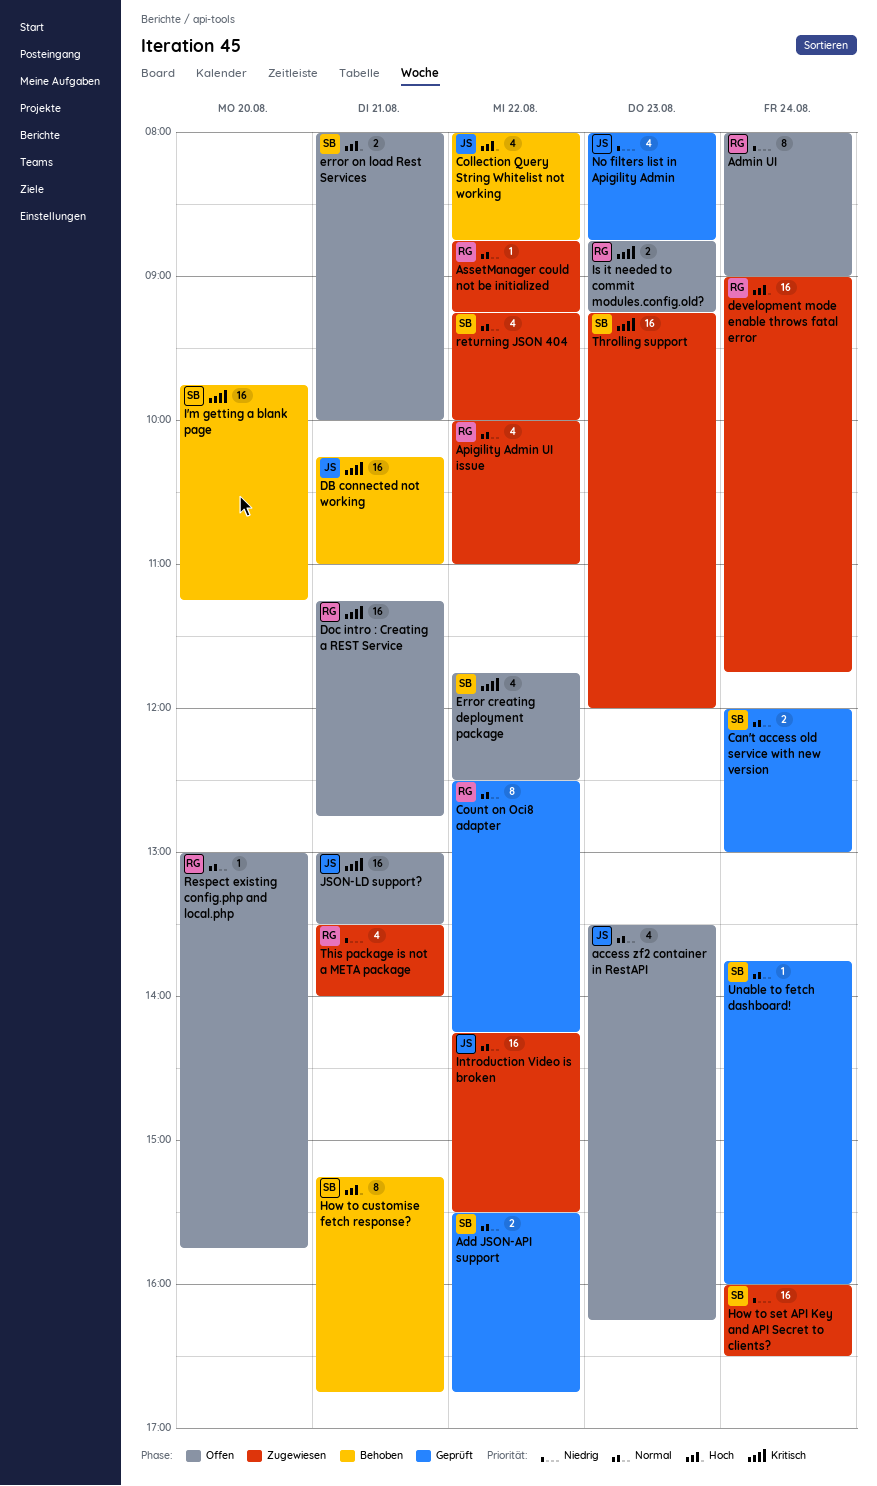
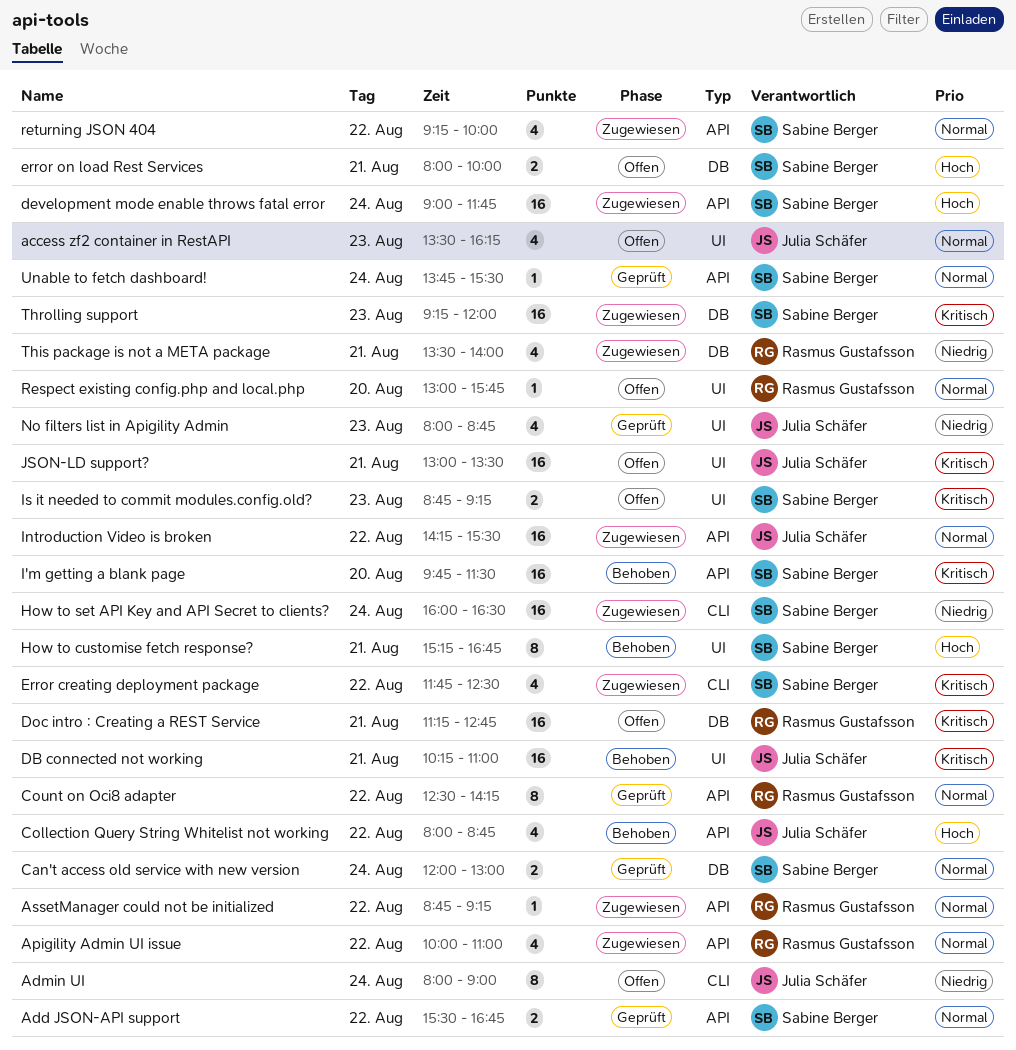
Admin UI, owner: Rasmus Gustafsson -> Julia Schäfer
development mode enable throws fatal error, owner: Rasmus Gustafsson -> Sabine Berger
Error creating deployment package, status: Offen -> Zugewiesen
I'm getting a blank page, ends: 11:15 -> 11:30
Is it needed to commit modules.config.old?, owner: Rasmus Gustafsson -> Sabine Berger
Unable to fetch dashboard!, ends: 16:00 -> 15:30

